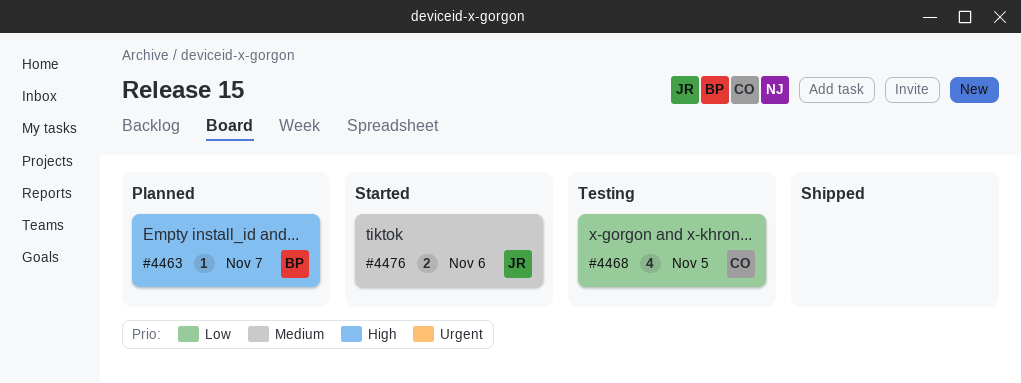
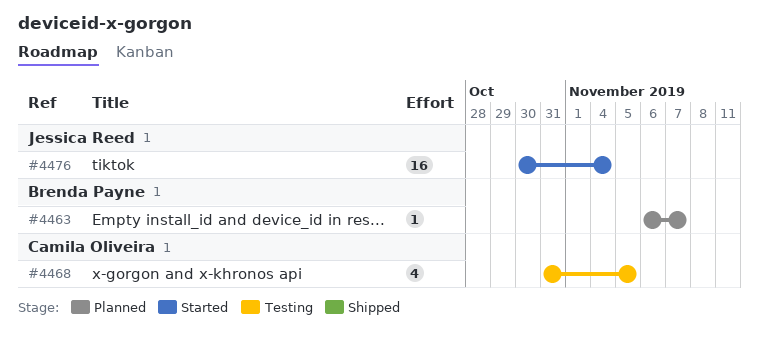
#4476, estimate: 2 -> 16
#4476, due: Nov 6 -> Nov 4

